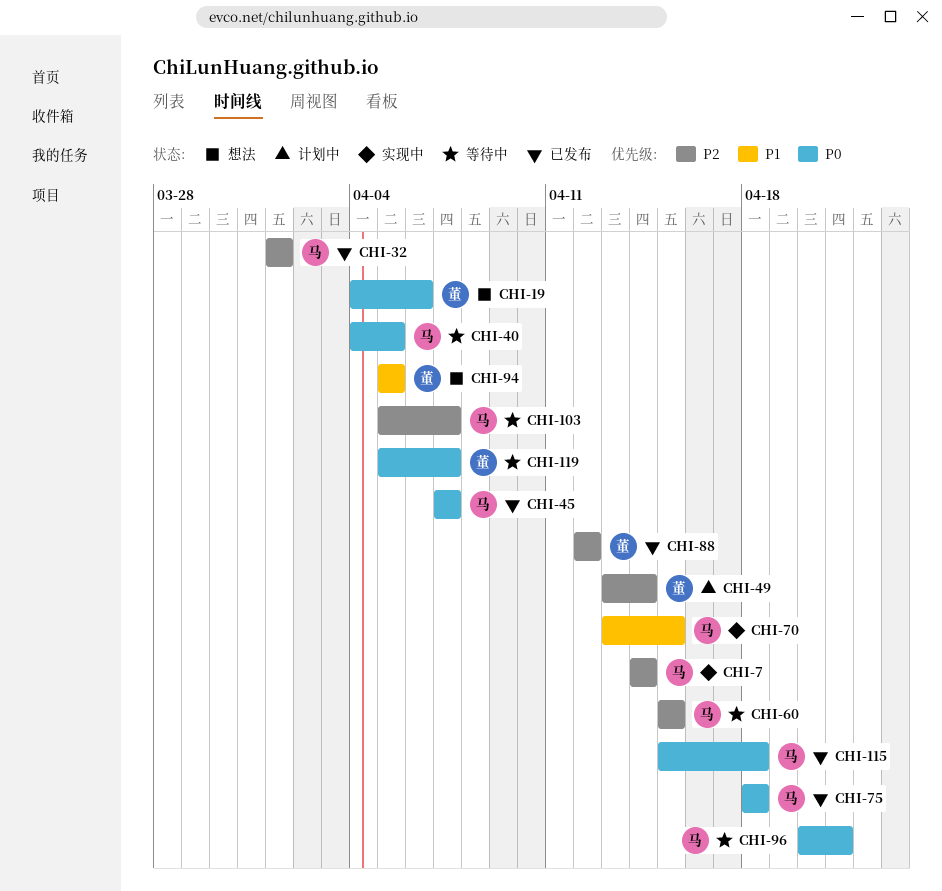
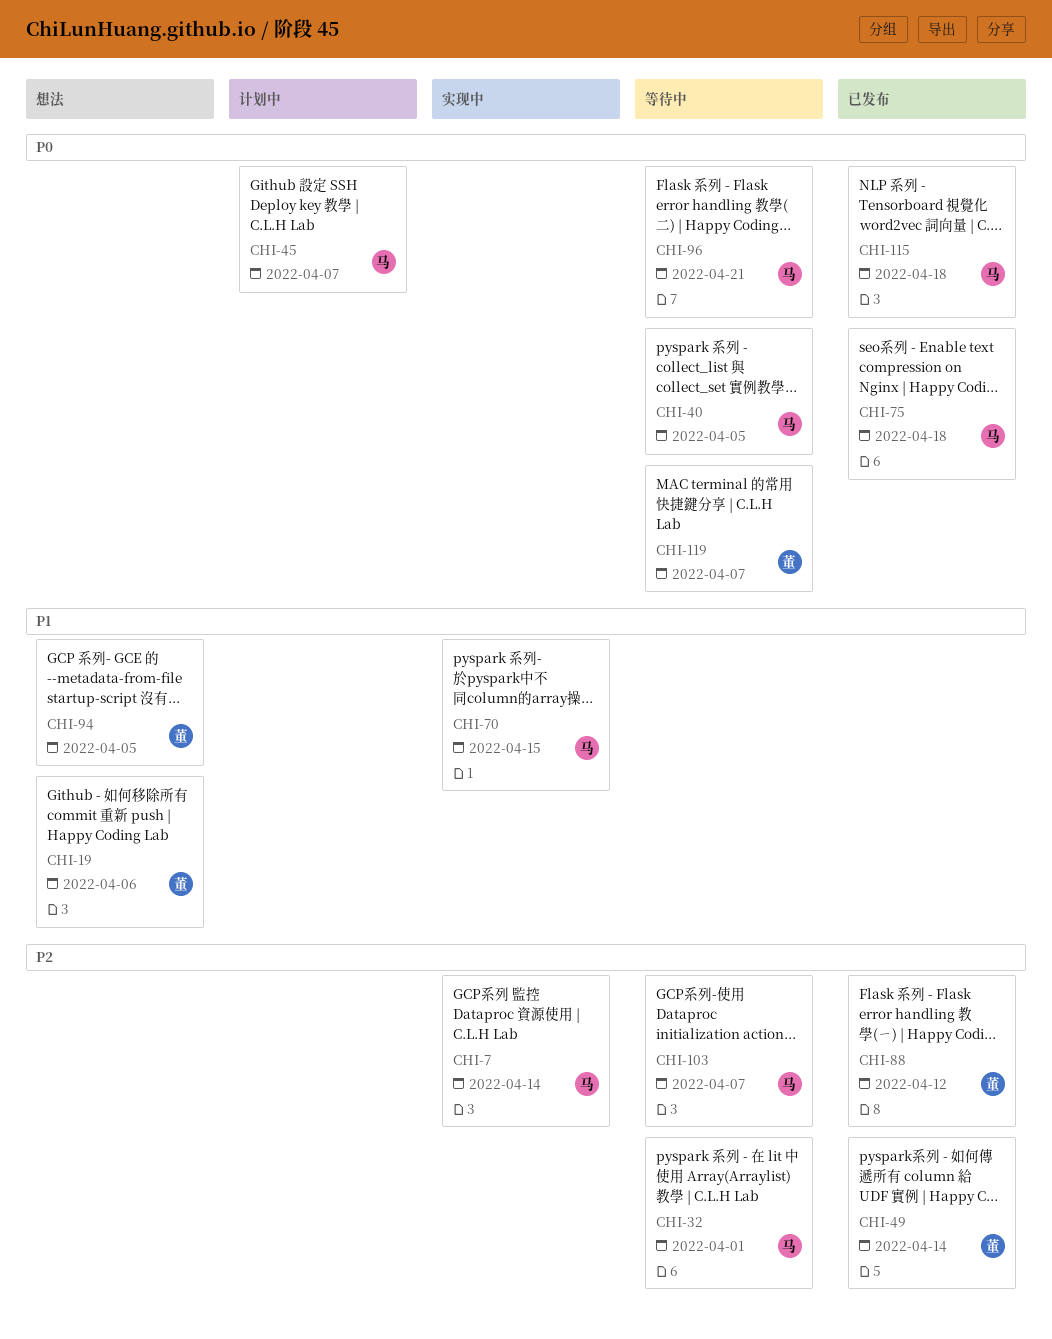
CHI-19, priority: P0 -> P1
CHI-32, status: 已发布 -> 等待中
CHI-45, status: 已发布 -> 计划中
CHI-49, status: 计划中 -> 已发布
CHI-60: present -> none

